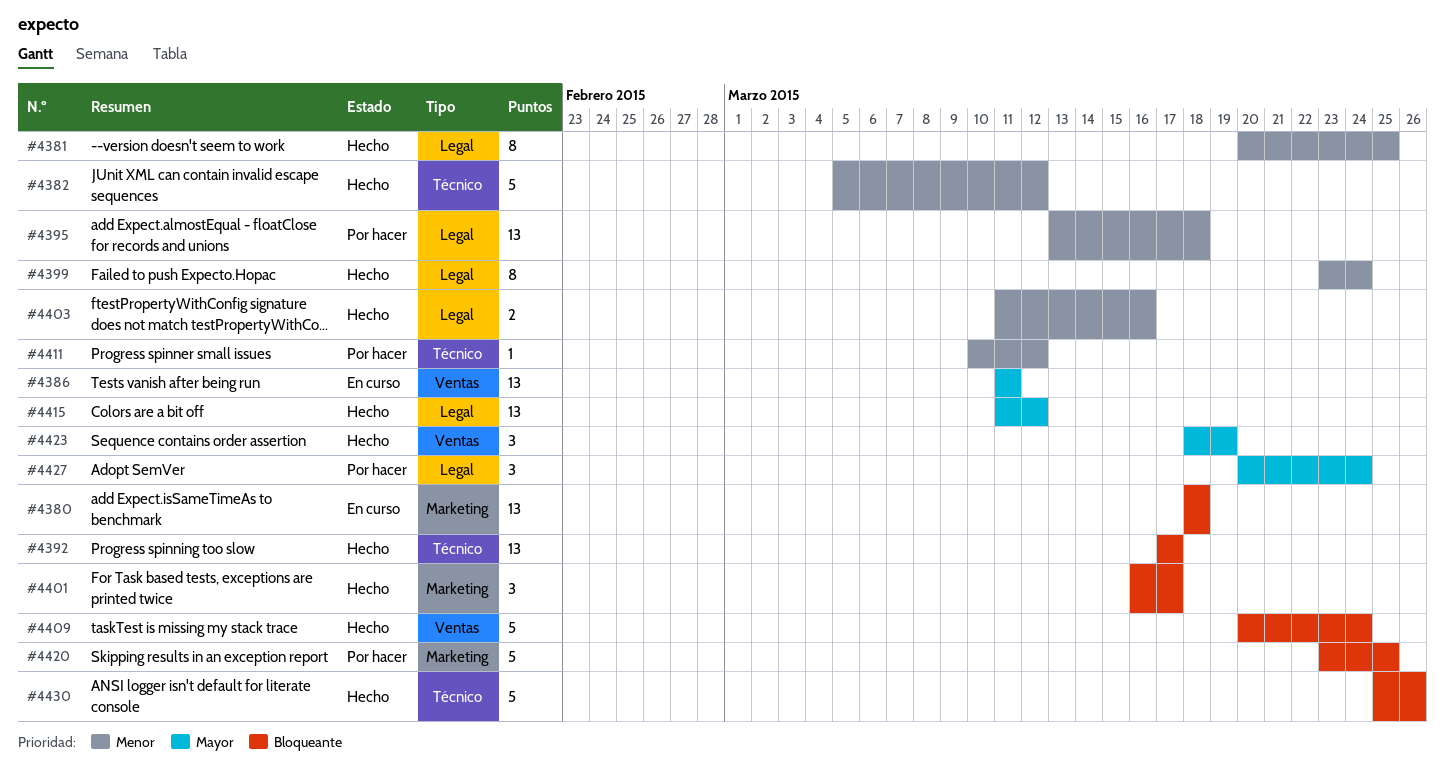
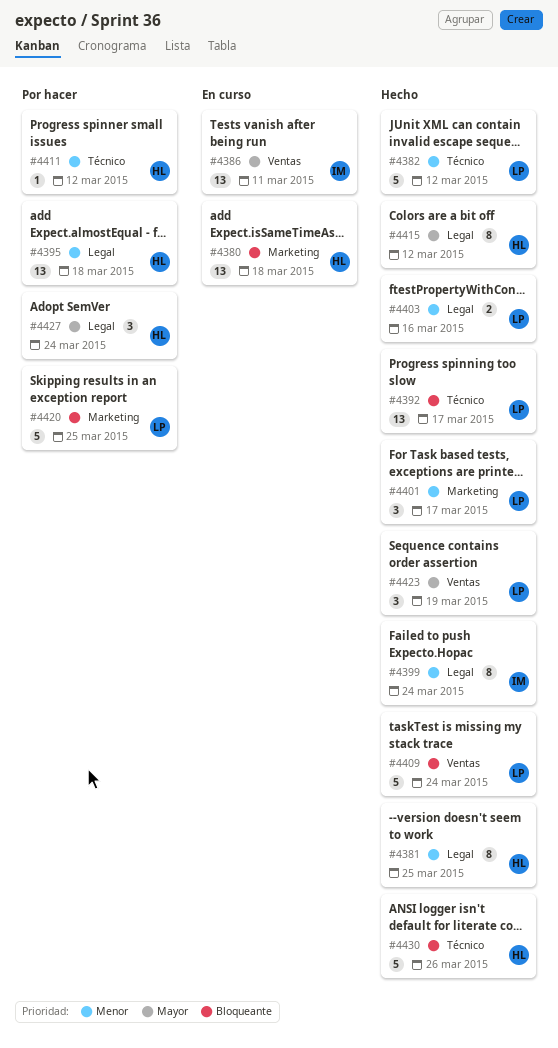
#4401, priority: Bloqueante -> Menor
#4415, estimate: 13 -> 8

